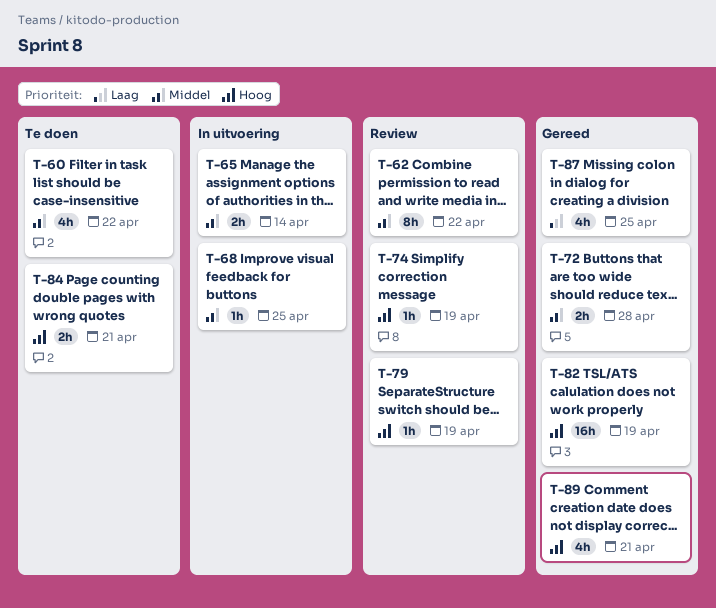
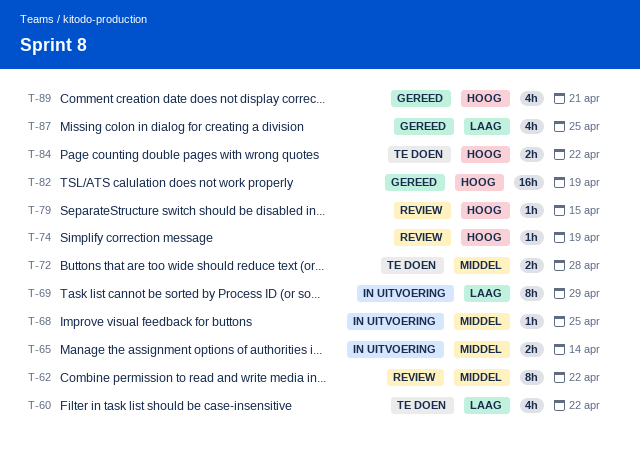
T-60, priority: Middel -> Laag
T-69: none -> present
T-72, status: Gereed -> Te doen
T-79, due: Apr 19 -> Apr 15
T-84, due: Apr 21 -> Apr 22

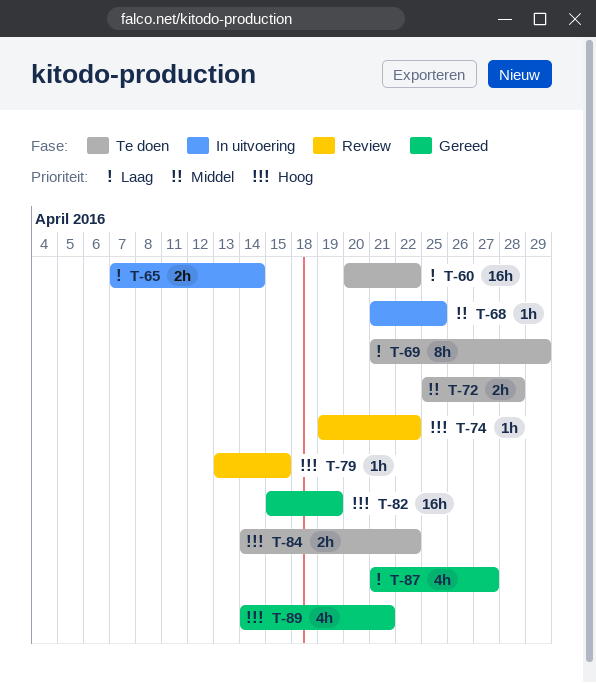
T-60, estimate: 4h -> 16h
T-62: present -> none
T-65, priority: Middel -> Laag
T-69, status: In uitvoering -> Te doen
T-74, due: Apr 19 -> Apr 22
T-87, due: Apr 25 -> Apr 27

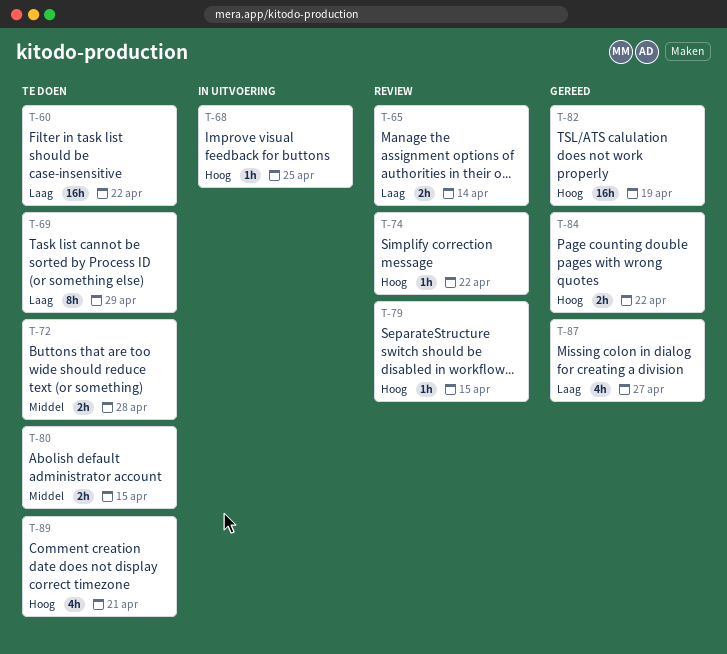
T-65, status: In uitvoering -> Review
T-68, priority: Middel -> Hoog
T-80: none -> present
T-84, status: Te doen -> Gereed
T-89, status: Gereed -> Te doen

